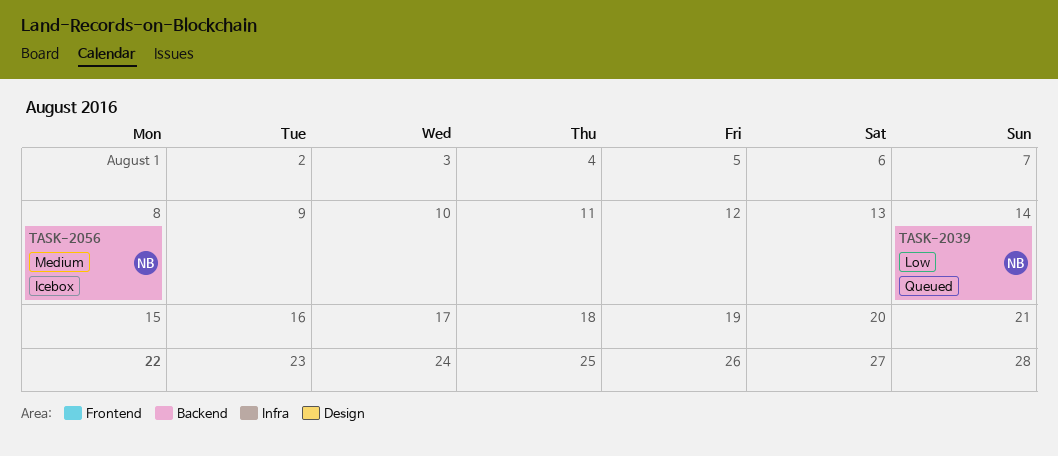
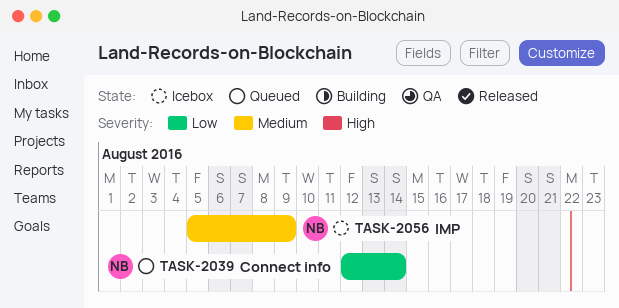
TASK-2056, due: Aug 8 -> Aug 9

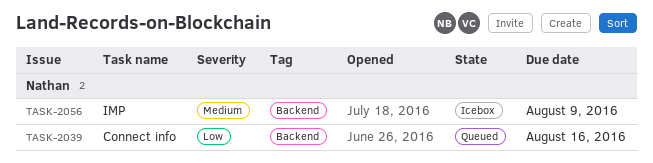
TASK-2039, due: Aug 14 -> Aug 16

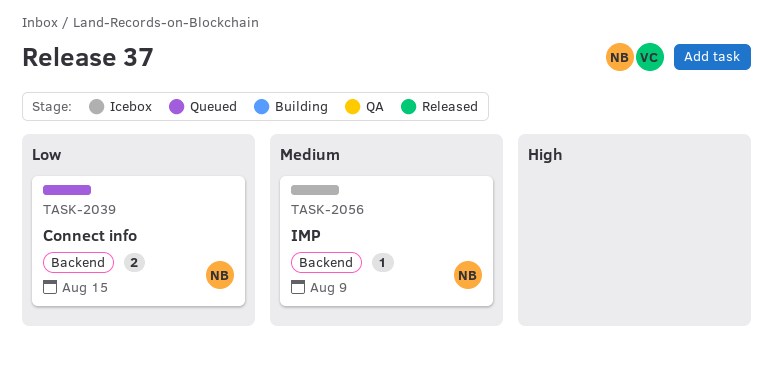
TASK-2039, due: Aug 16 -> Aug 15

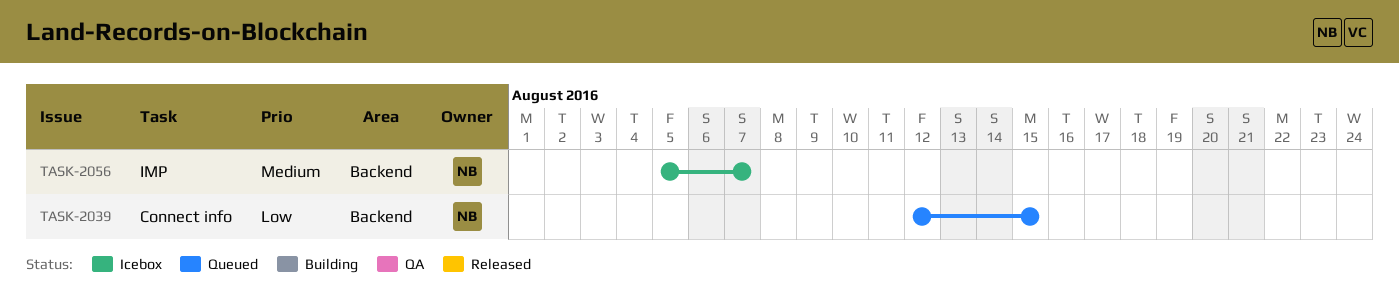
TASK-2056, due: Aug 9 -> Aug 7

